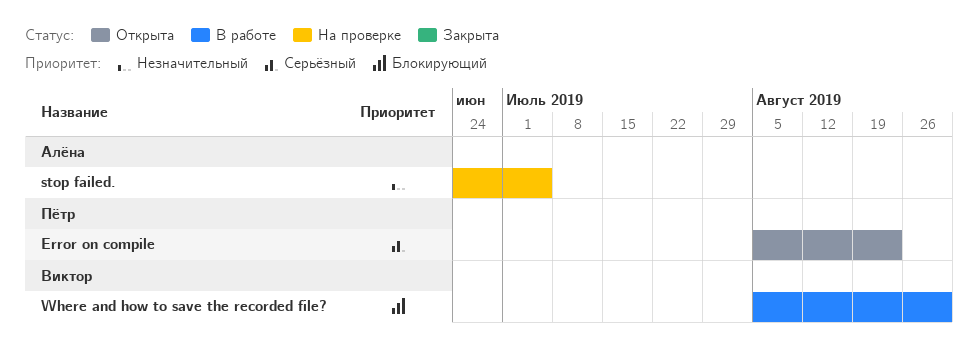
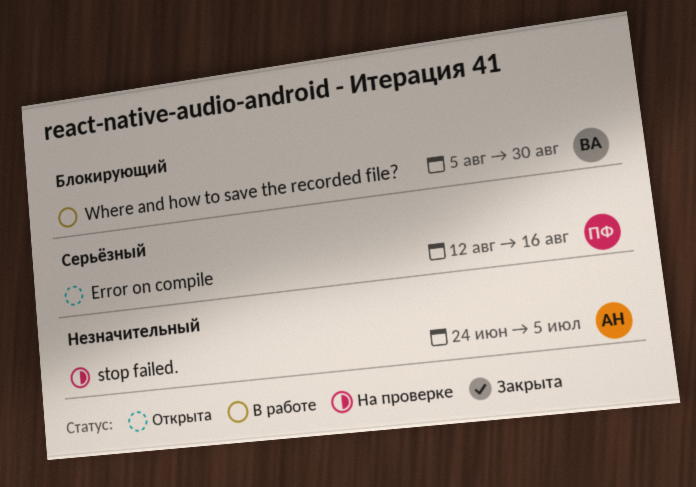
Error on compile, start: Aug 5 -> Aug 12
Error on compile, due: Aug 23 -> Aug 16

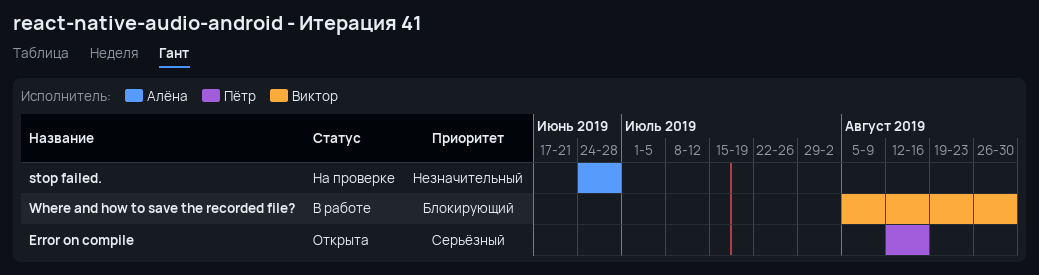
stop failed., due: Jul 5 -> Jun 28

